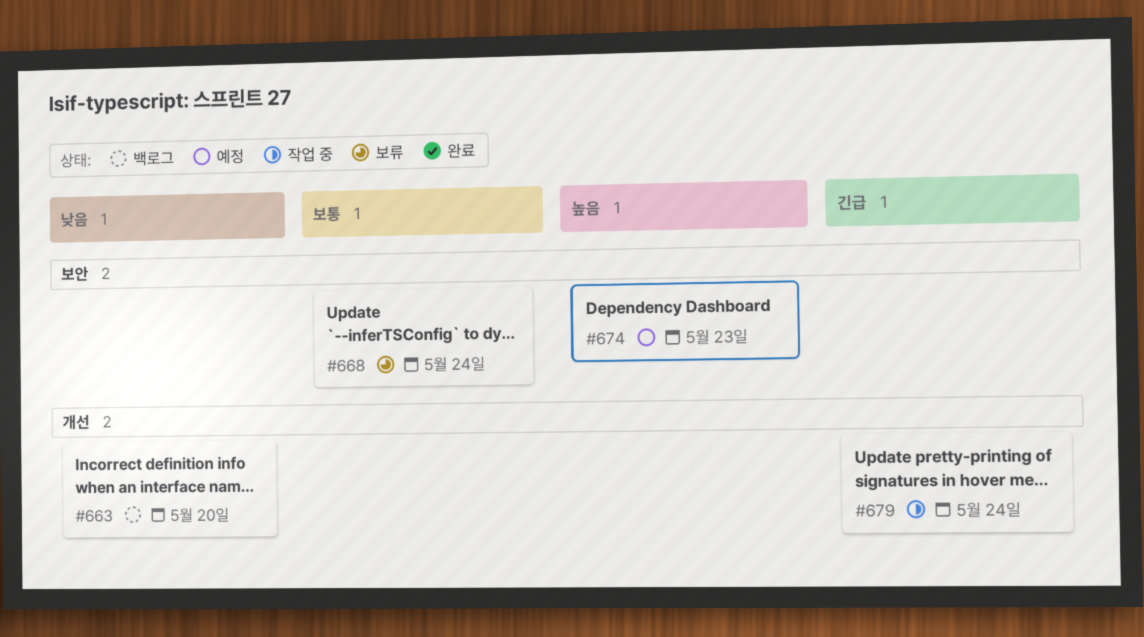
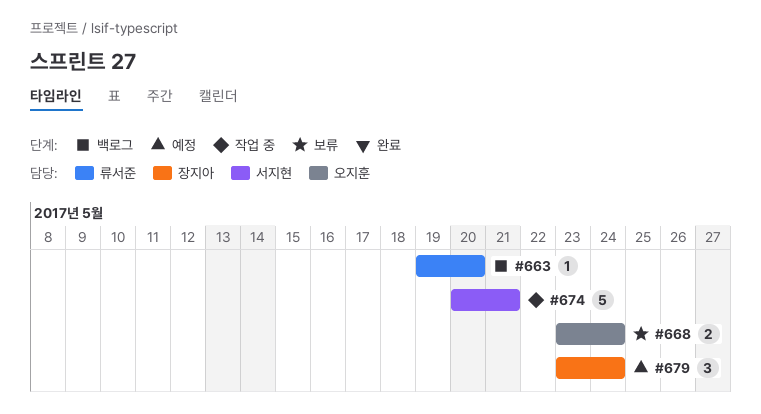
#674, status: 예정 -> 작업 중
#674, due: May 23 -> May 21
#679, status: 작업 중 -> 예정

